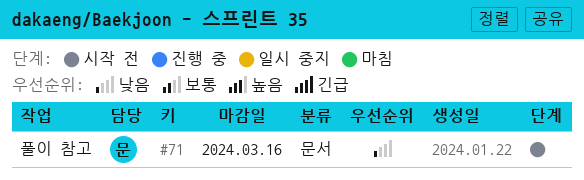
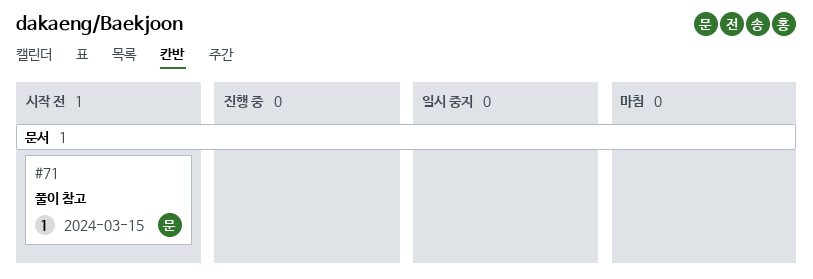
#71, due: Mar 16 -> Mar 15

